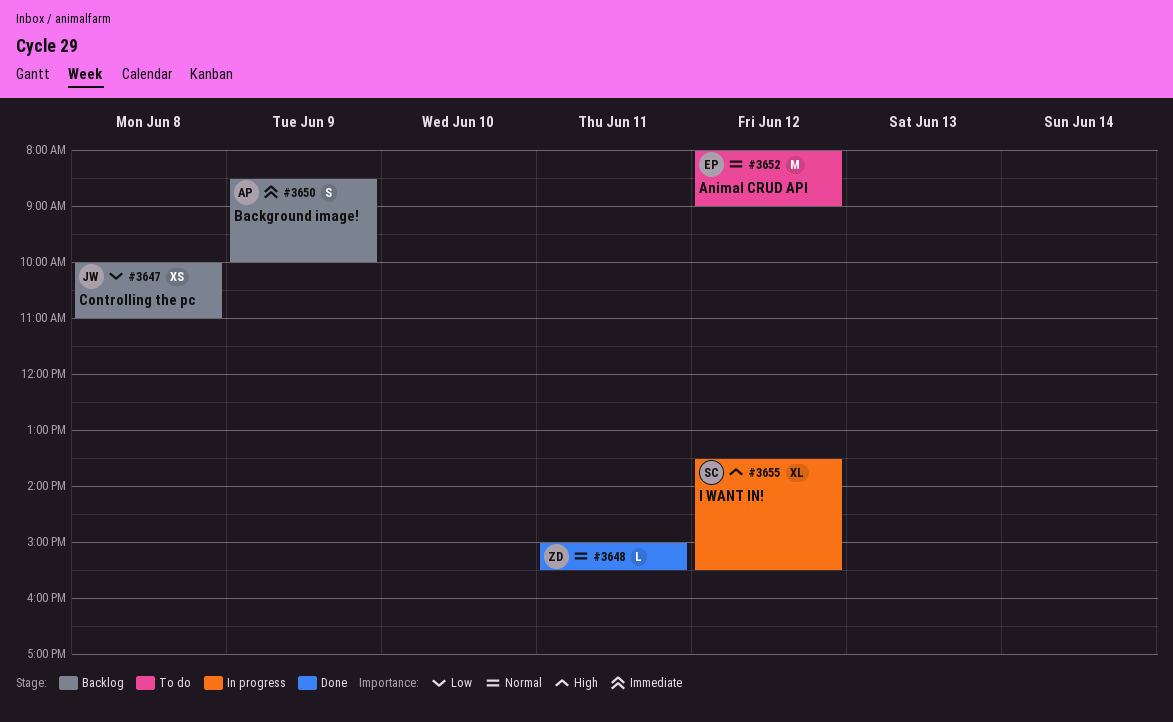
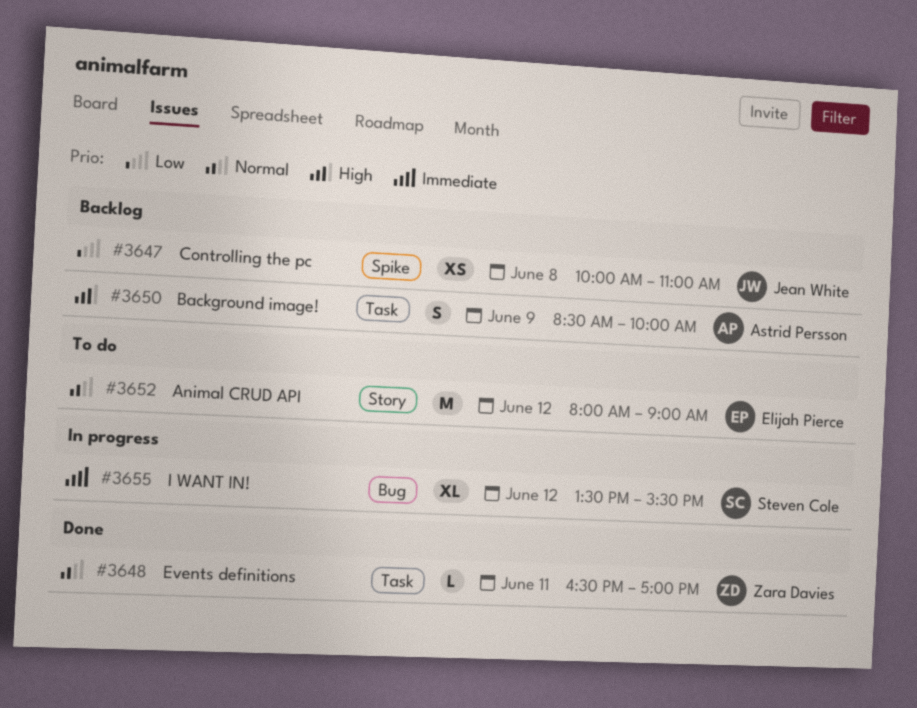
#3648, begins: 15:00 -> 16:30
#3648, ends: 15:30 -> 17:00
#3650, priority: Immediate -> High
#3655, priority: High -> Immediate

